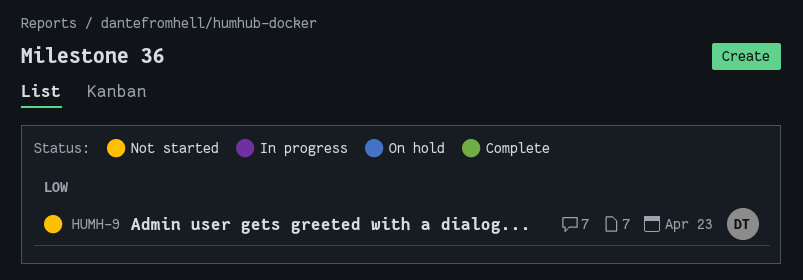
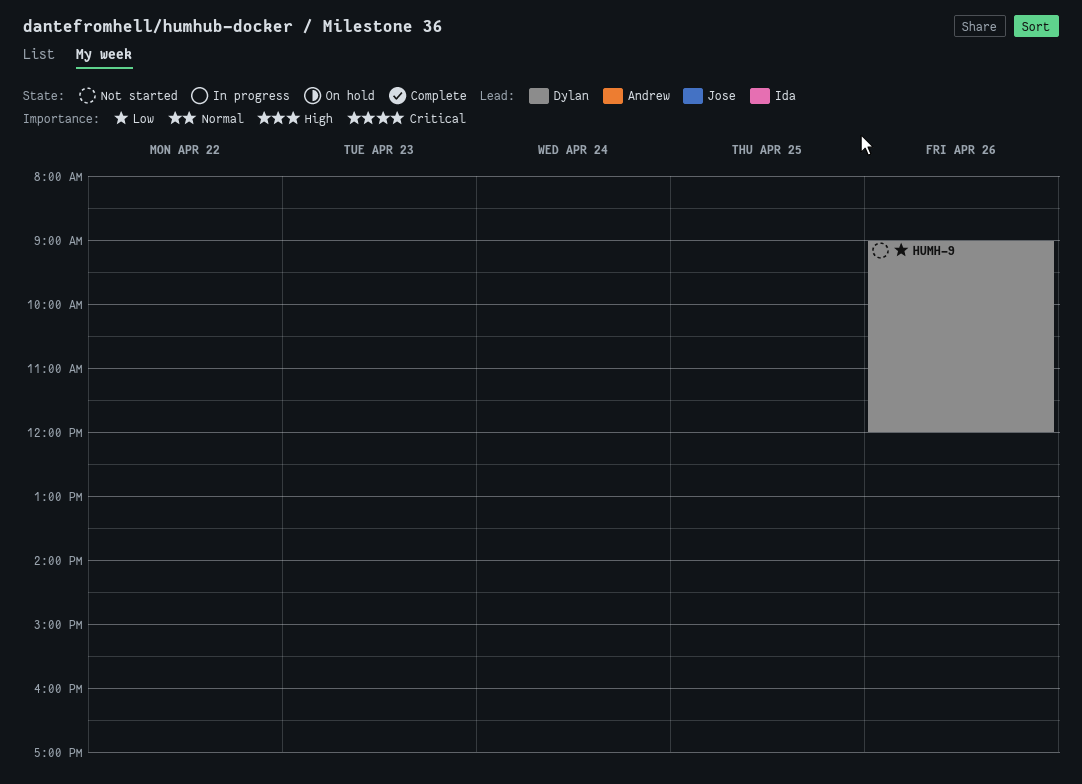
HUMH-9, day: Apr 23 -> Apr 26

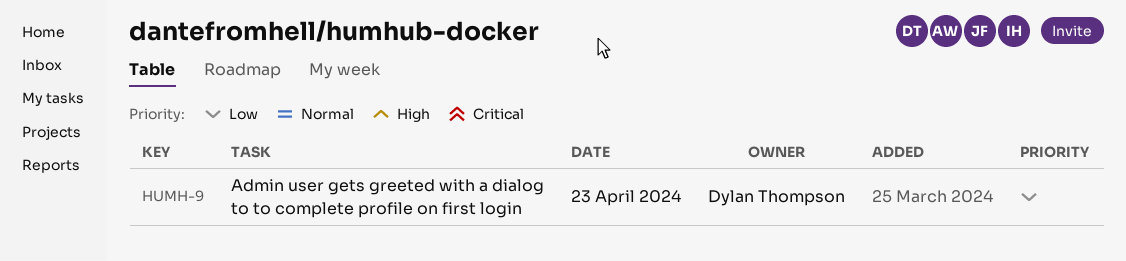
HUMH-9, day: Apr 26 -> Apr 23

